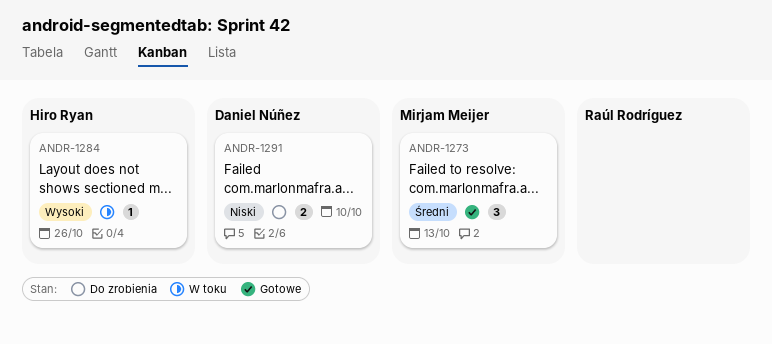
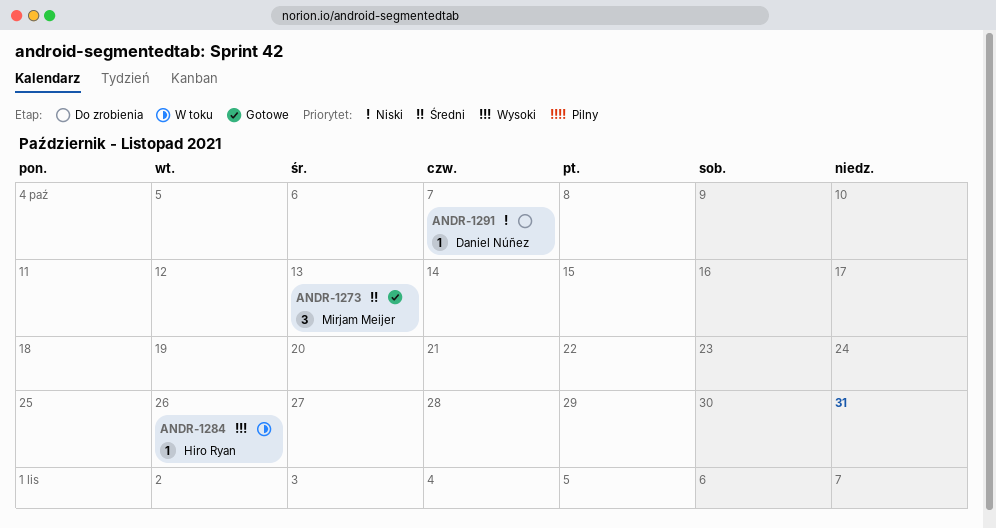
ANDR-1291, estimate: 2 -> 1
ANDR-1291, due: Oct 10 -> Oct 7

